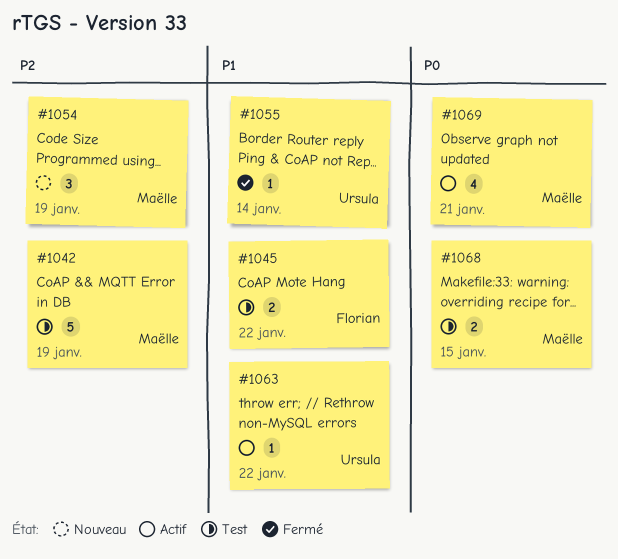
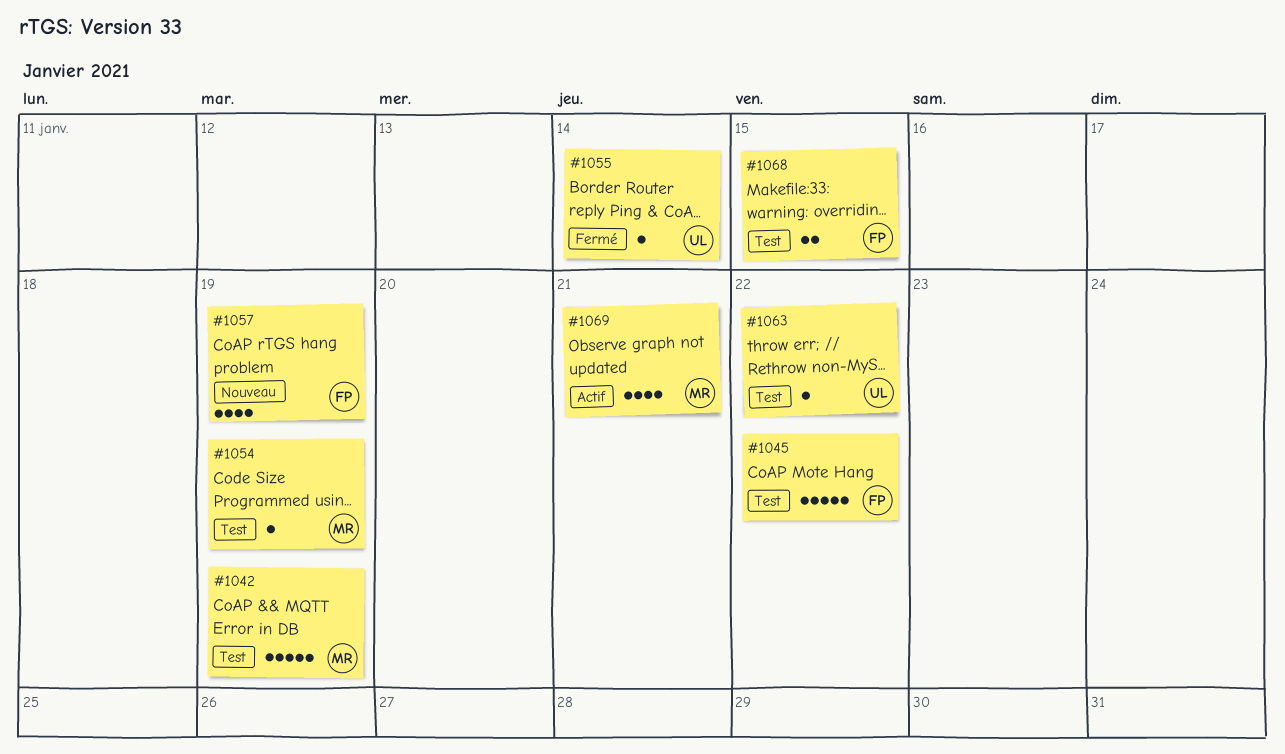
#1045, estimate: 2 -> 5
#1054, status: Nouveau -> Test
#1054, estimate: 3 -> 1
#1057: none -> present
#1063, status: Actif -> Test
#1068, owner: Maëlle -> Florian

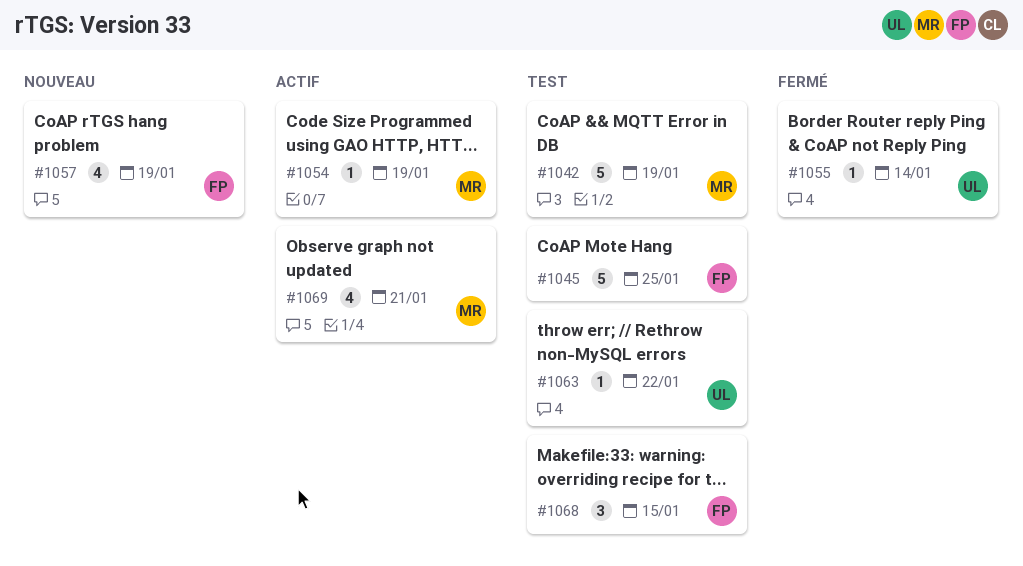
#1045, due: Jan 22 -> Jan 25
#1054, status: Test -> Actif
#1068, estimate: 2 -> 3

